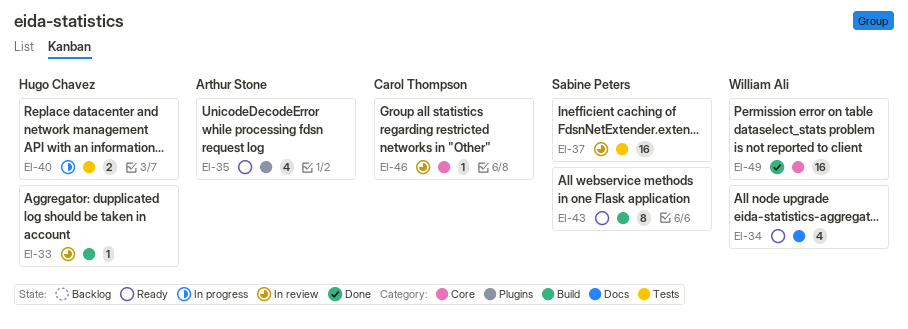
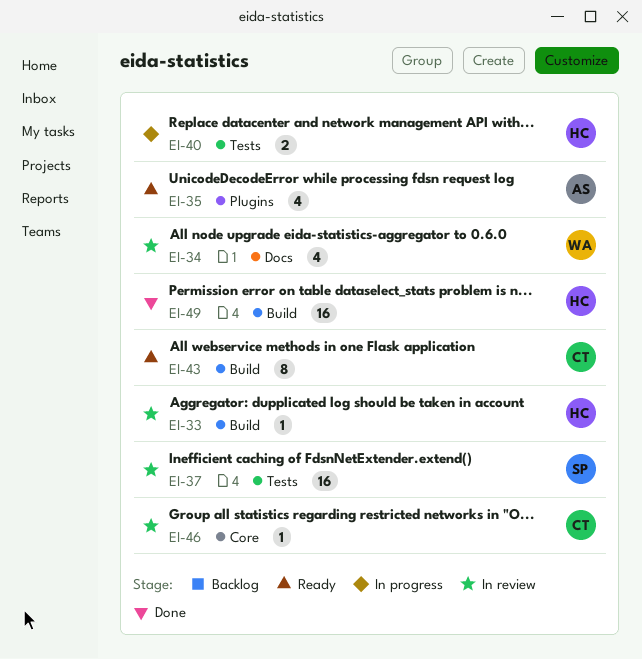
EI-34, status: Ready -> In review
EI-43, owner: Sabine Peters -> Carol Thompson
EI-49, owner: William Ali -> Hugo Chavez
EI-49, label: Core -> Build

